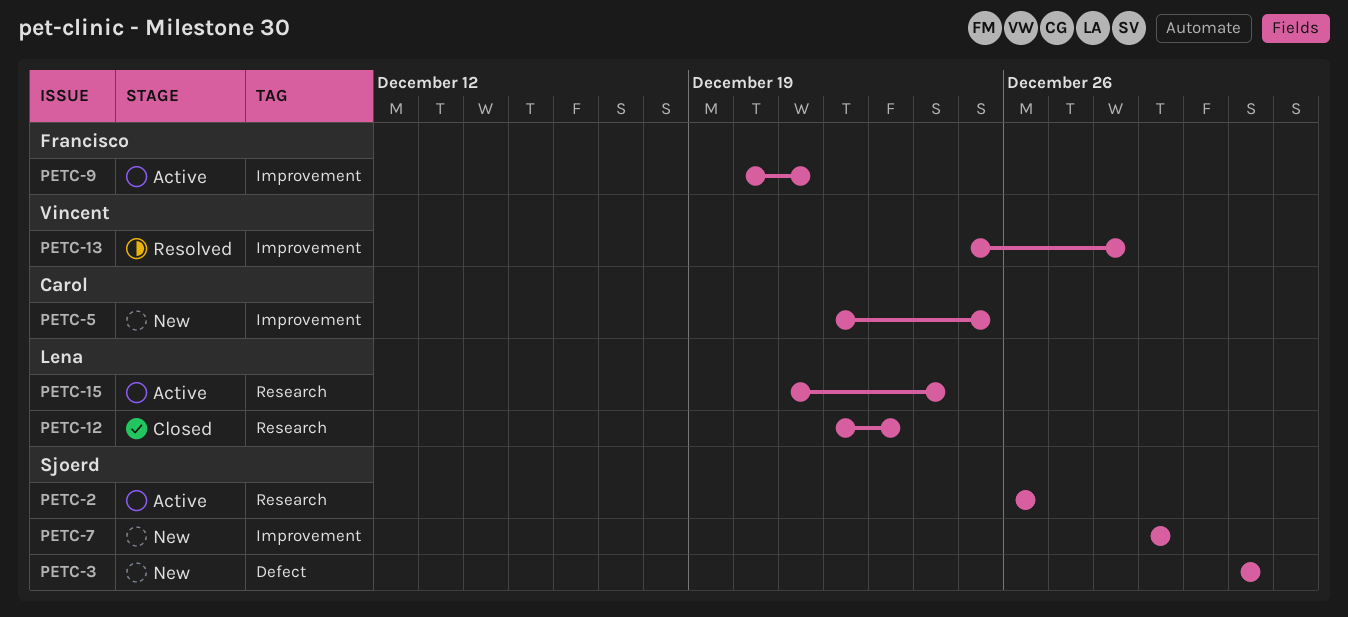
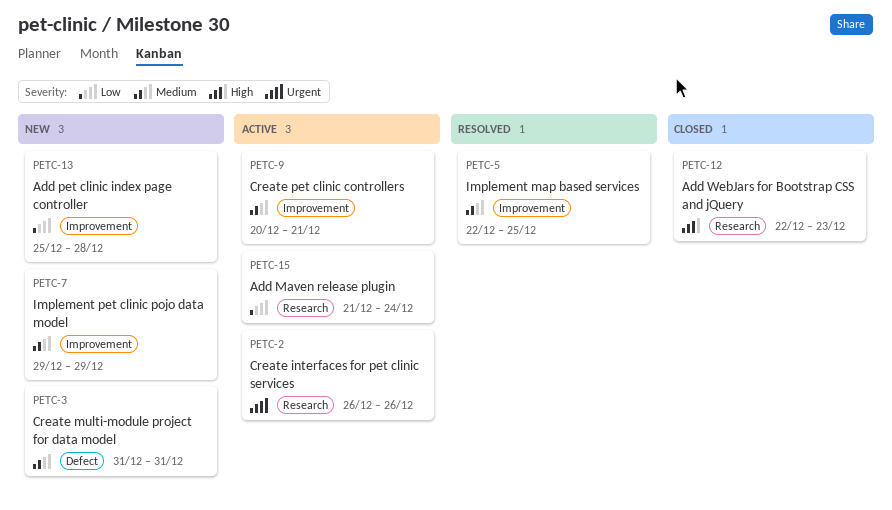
PETC-5, status: New -> Resolved
PETC-13, status: Resolved -> New

